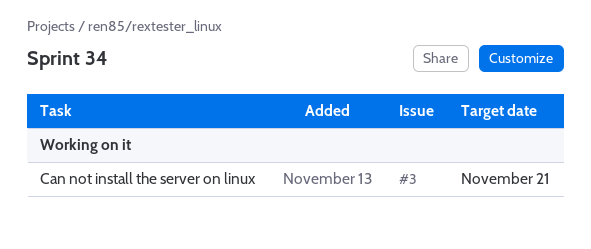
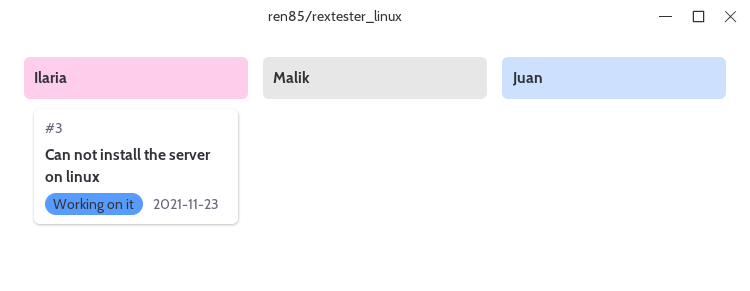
#3, due: Nov 21 -> Nov 23

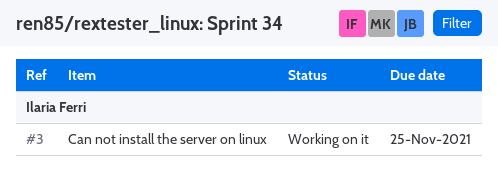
#3, due: Nov 23 -> Nov 25

